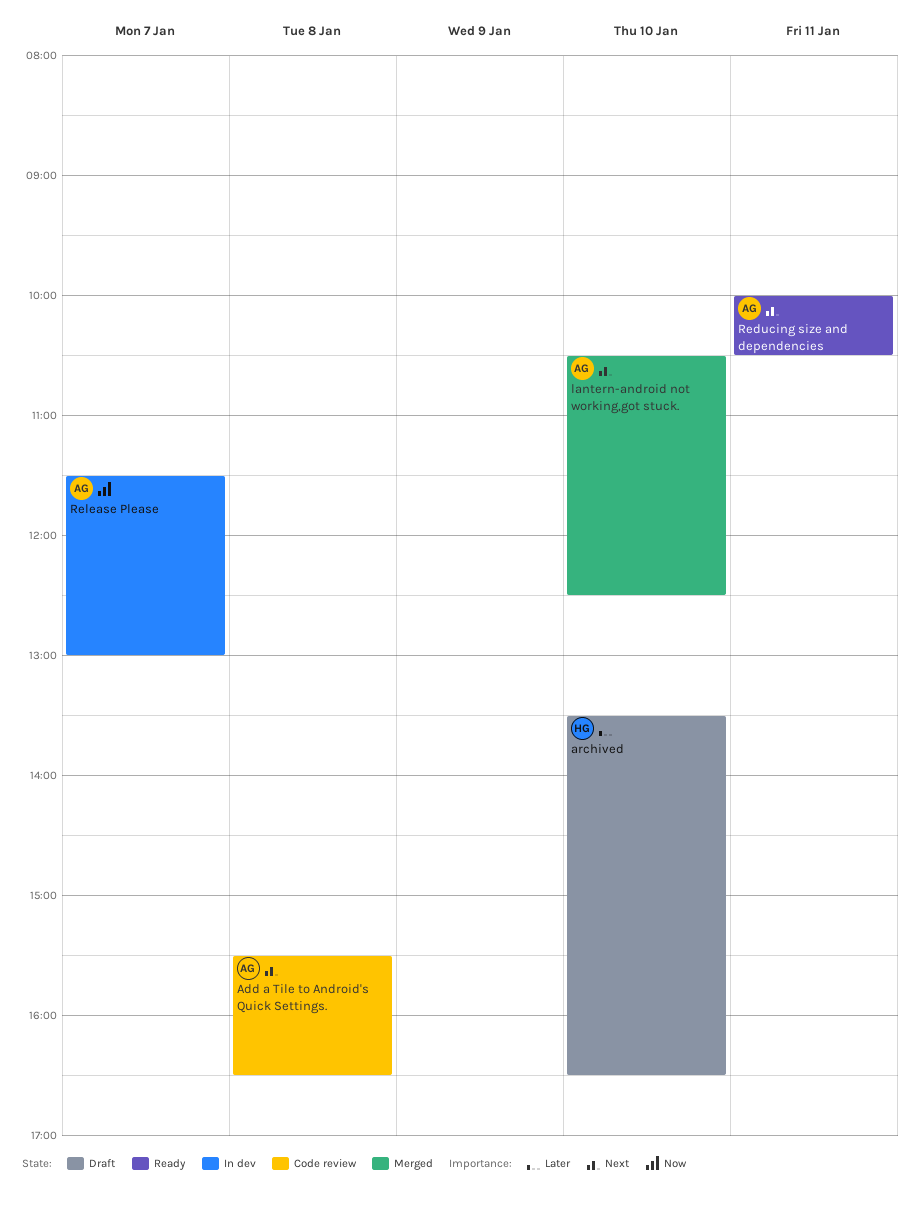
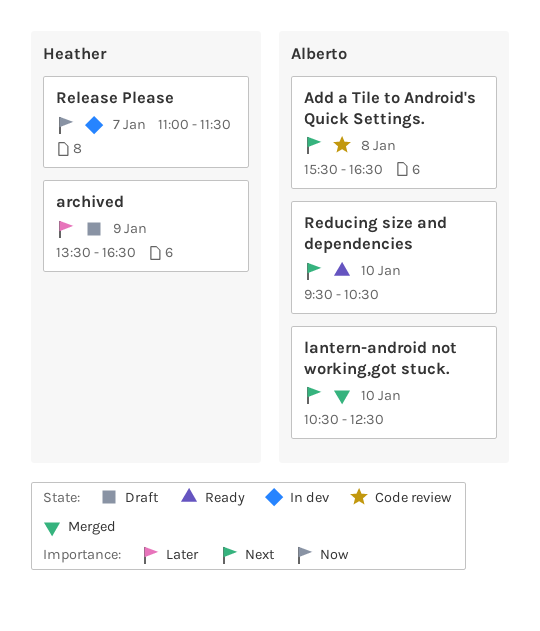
archived, day: Jan 10 -> Jan 9
Reducing size and dependencies, day: Jan 11 -> Jan 10
Reducing size and dependencies, begins: 10:00 -> 09:30
Release Please, owner: Alberto -> Heather
Release Please, begins: 11:30 -> 11:00
Release Please, ends: 13:00 -> 11:30

